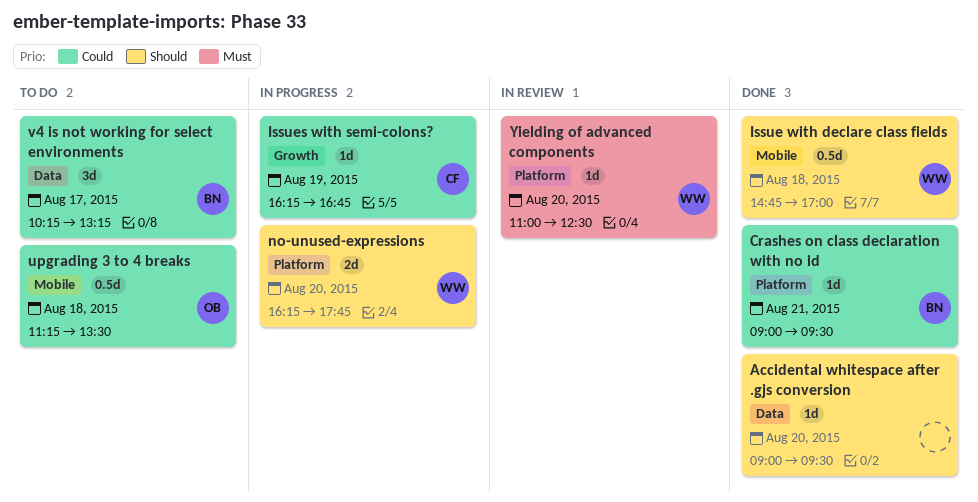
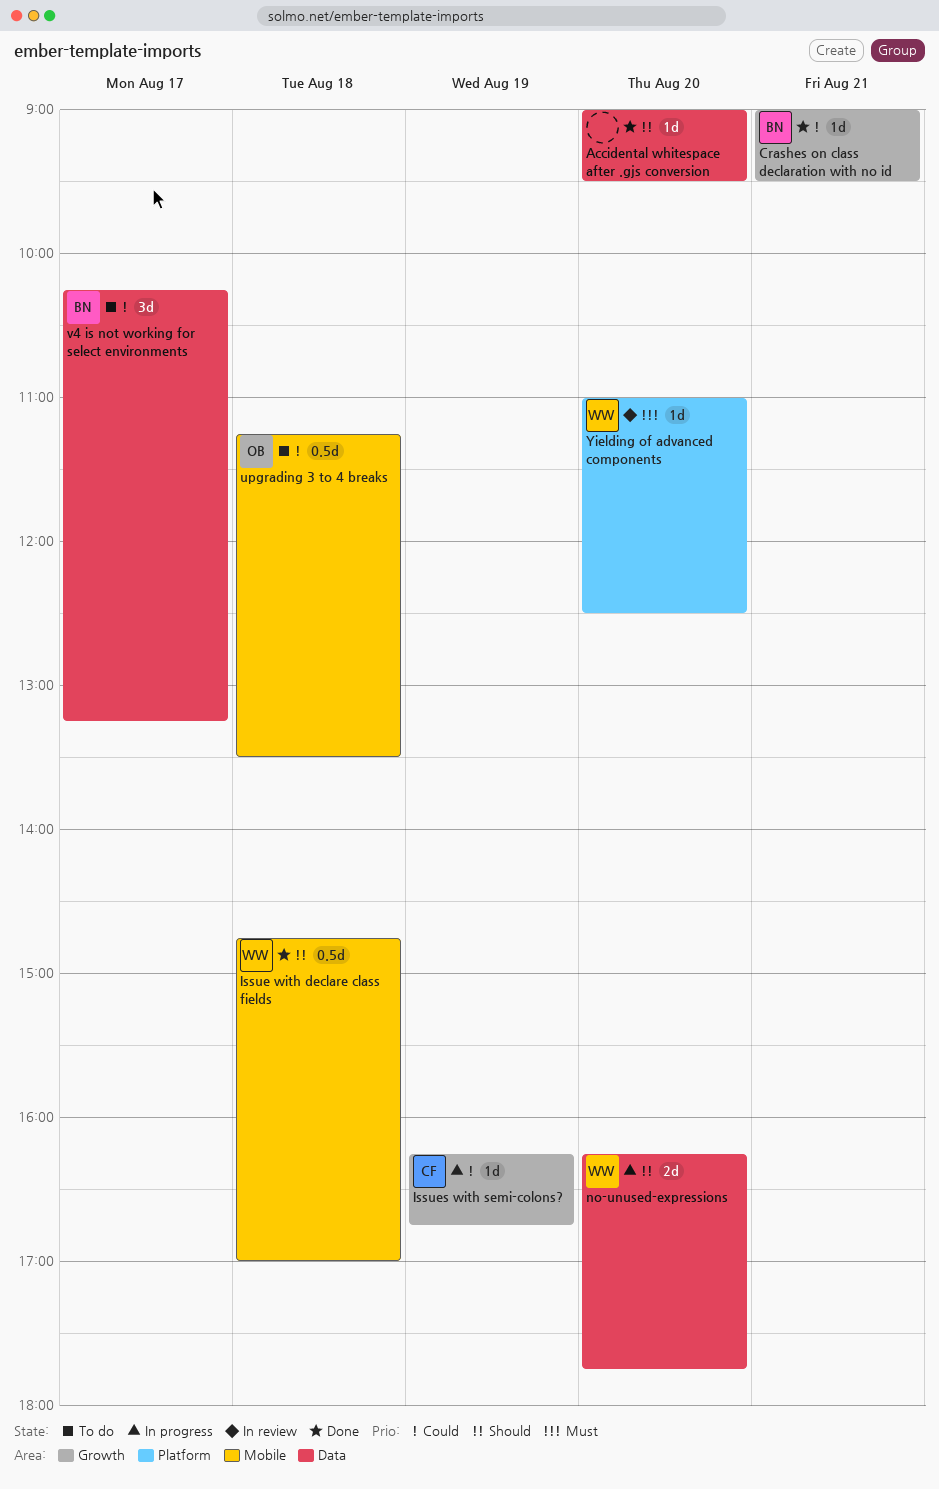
Crashes on class declaration with no id, label: Platform -> Growth
no-unused-expressions, label: Platform -> Data

